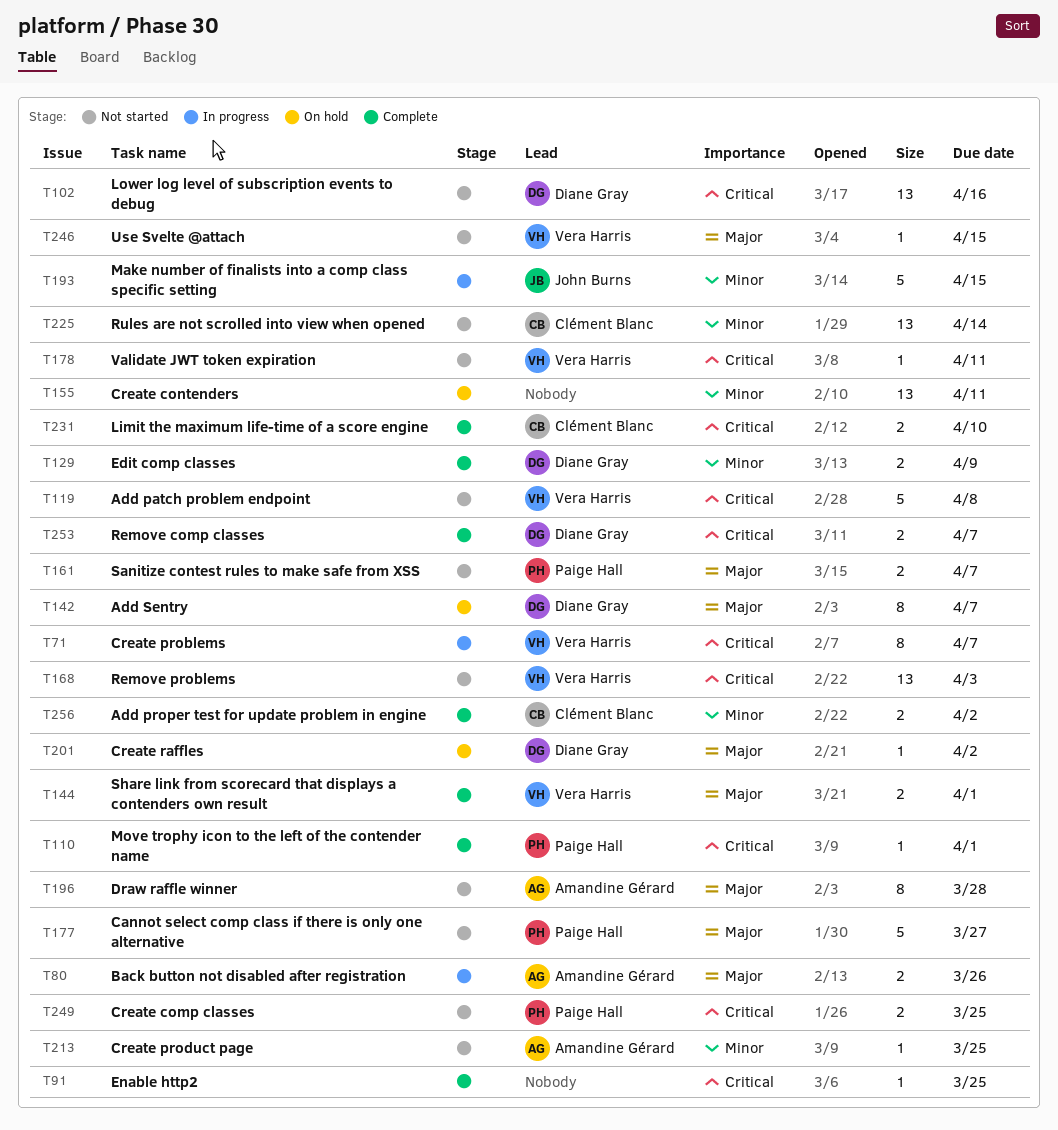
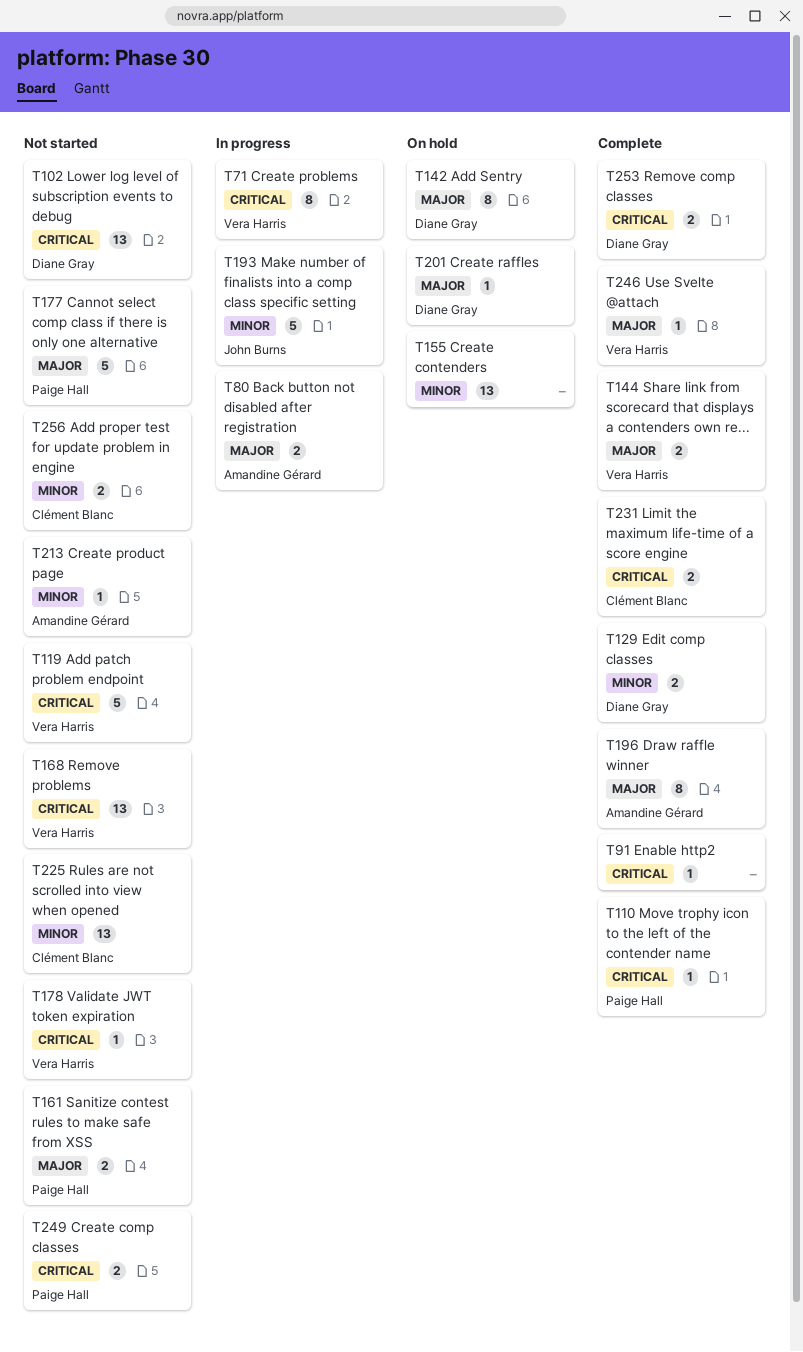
T196, status: Not started -> Complete
T246, status: Not started -> Complete
T256, status: Complete -> Not started

